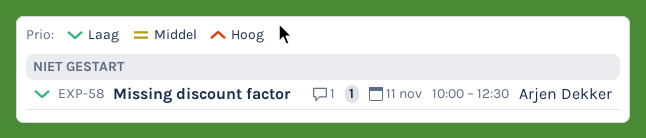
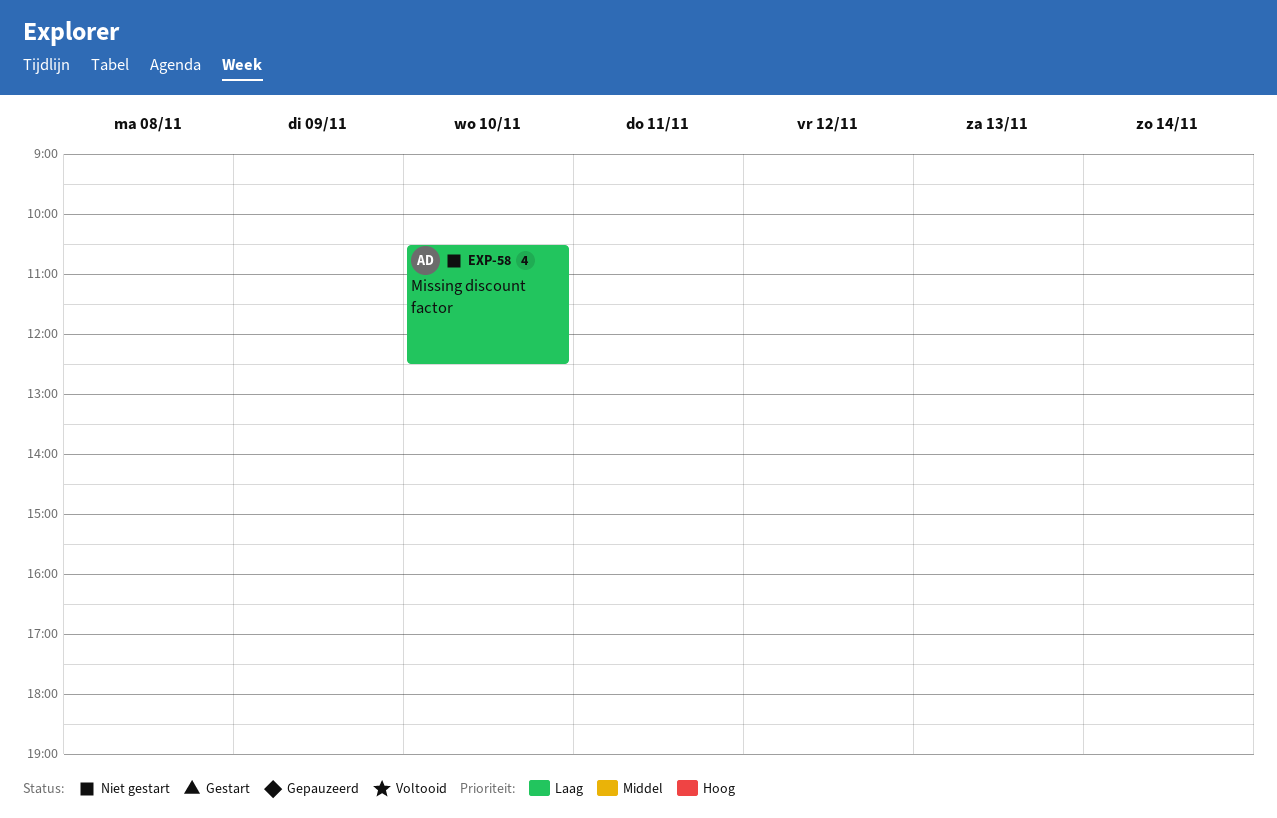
EXP-58, estimate: 1 -> 4
EXP-58, day: Nov 11 -> Nov 10
EXP-58, begins: 10:00 -> 10:30

